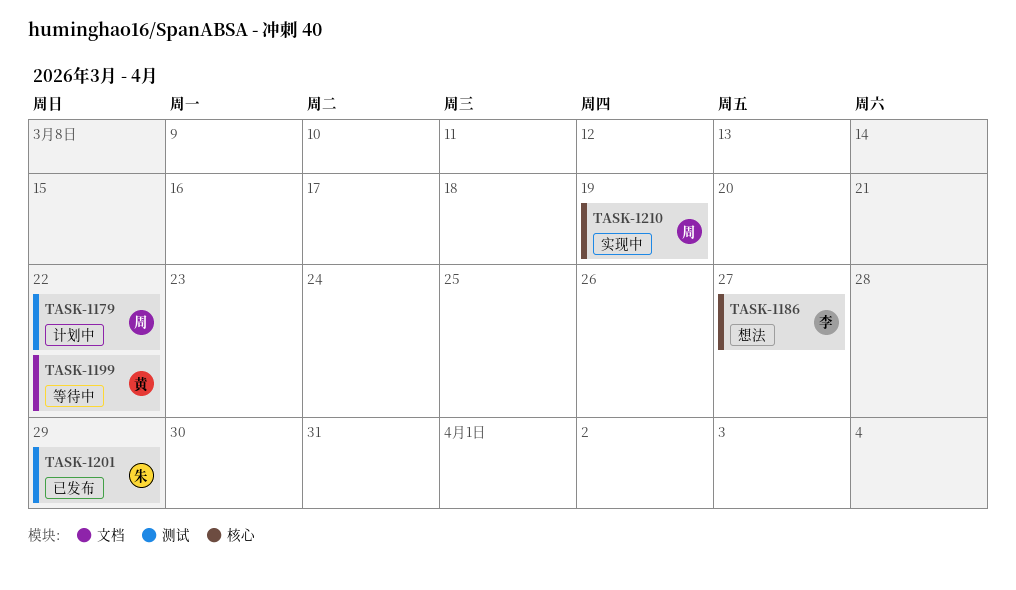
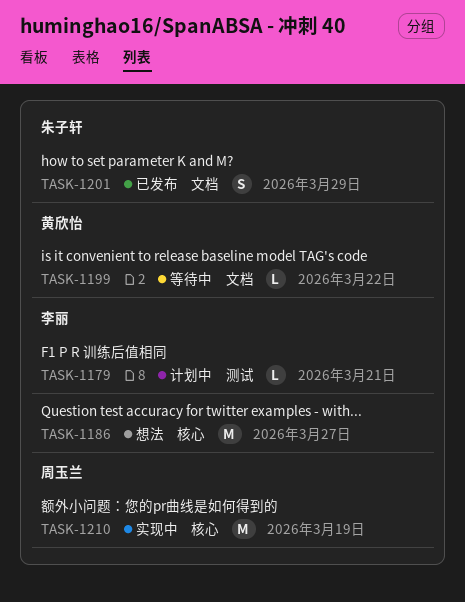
TASK-1179, owner: 周玉兰 -> 李丽
TASK-1179, due: Mar 22 -> Mar 21
TASK-1201, label: 测试 -> 文档

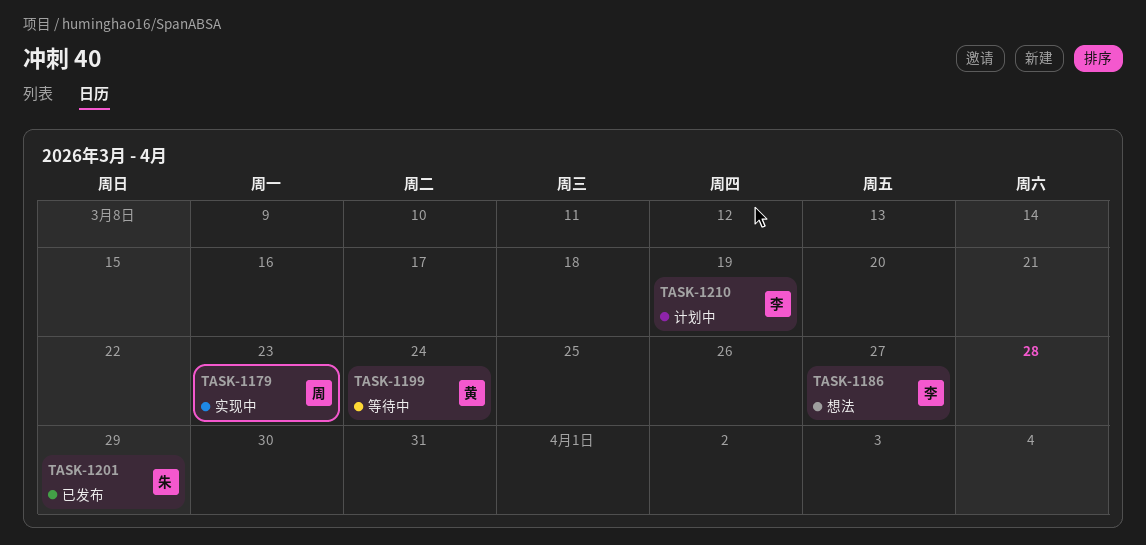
TASK-1179, status: 计划中 -> 实现中
TASK-1179, owner: 李丽 -> 周玉兰
TASK-1179, due: Mar 21 -> Mar 23
TASK-1199, due: Mar 22 -> Mar 24
TASK-1210, status: 实现中 -> 计划中
TASK-1210, owner: 周玉兰 -> 李丽

